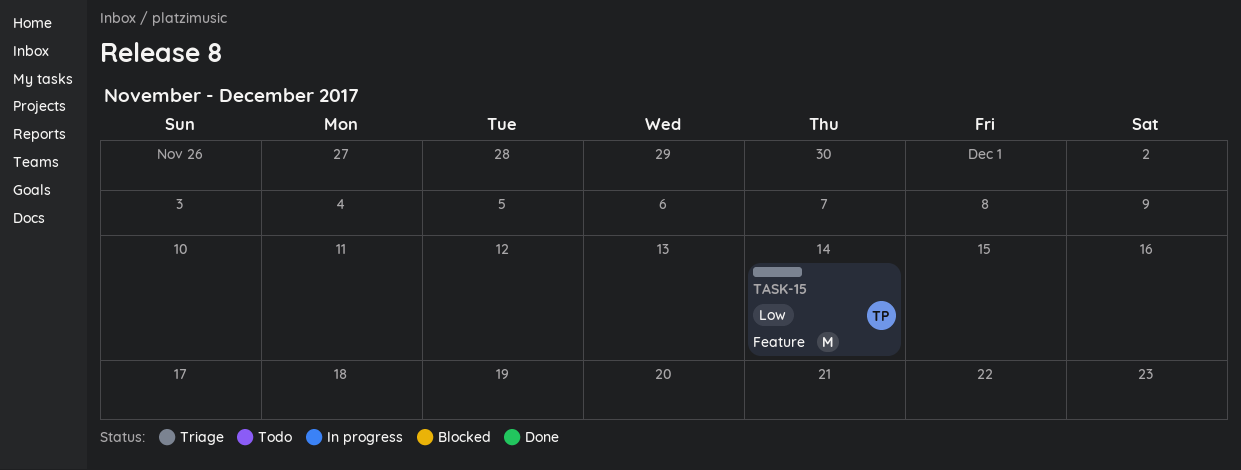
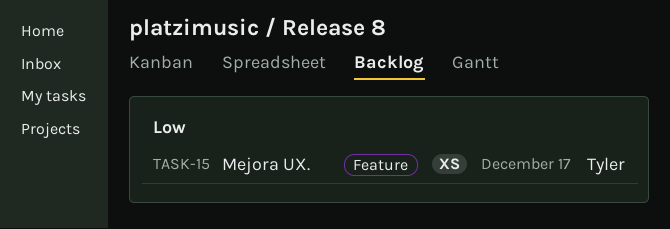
TASK-15, estimate: M -> XS
TASK-15, due: Dec 14 -> Dec 17

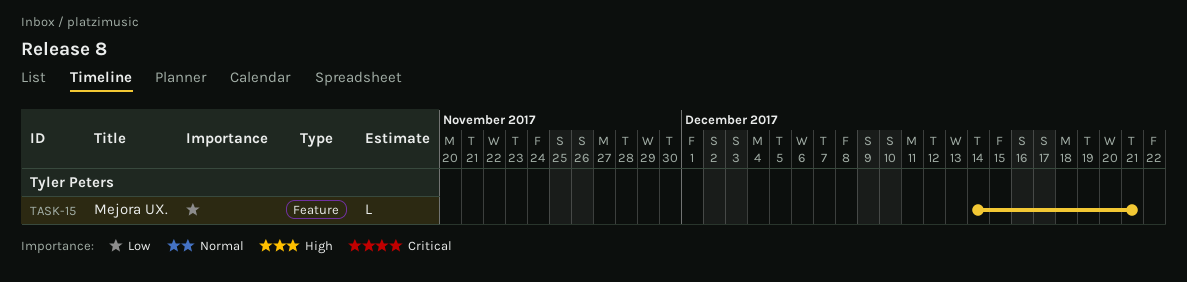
TASK-15, estimate: XS -> L
TASK-15, due: Dec 17 -> Dec 21

